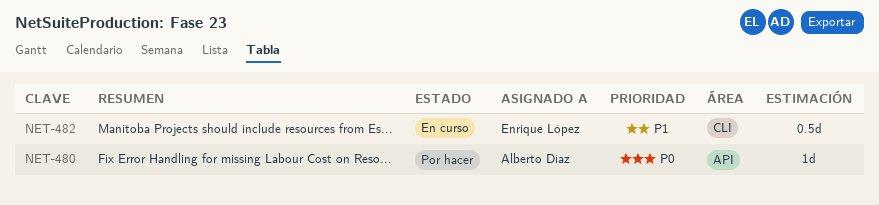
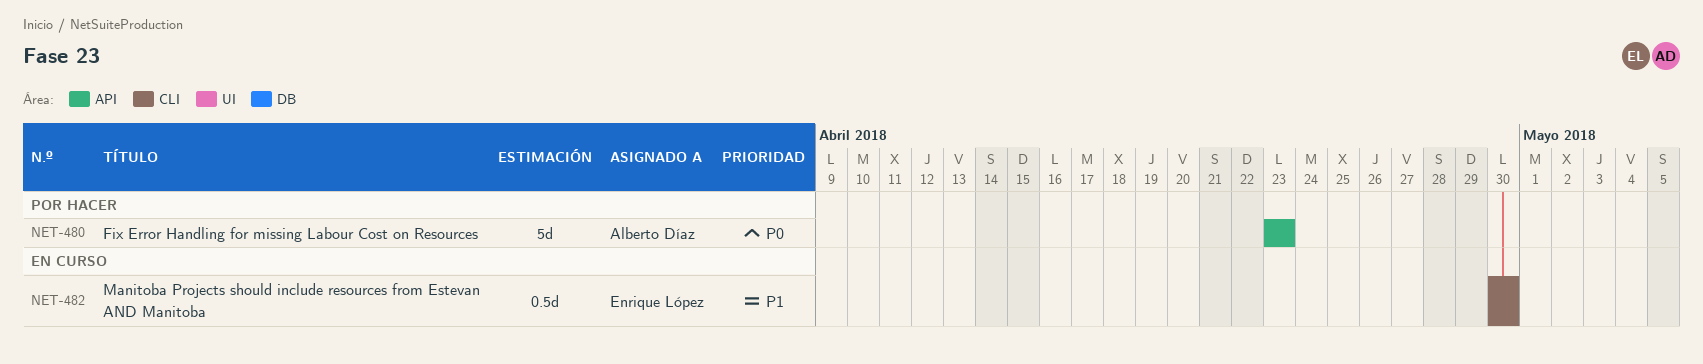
NET-480, estimate: 1d -> 5d

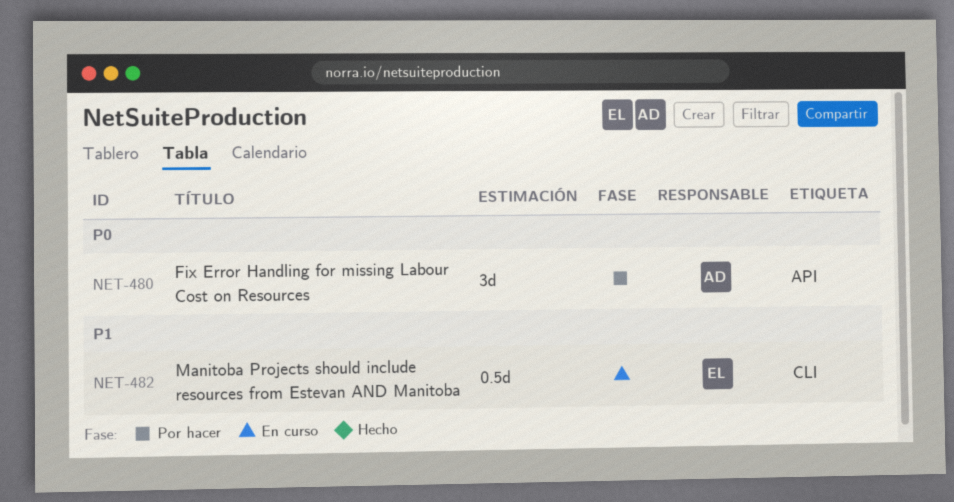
NET-480, estimate: 5d -> 3d

